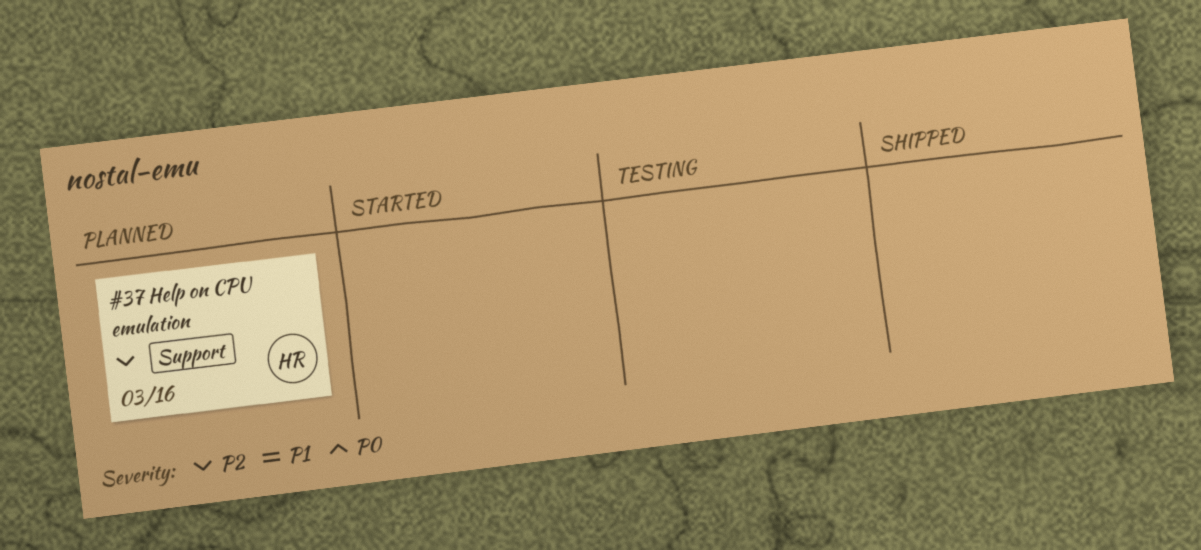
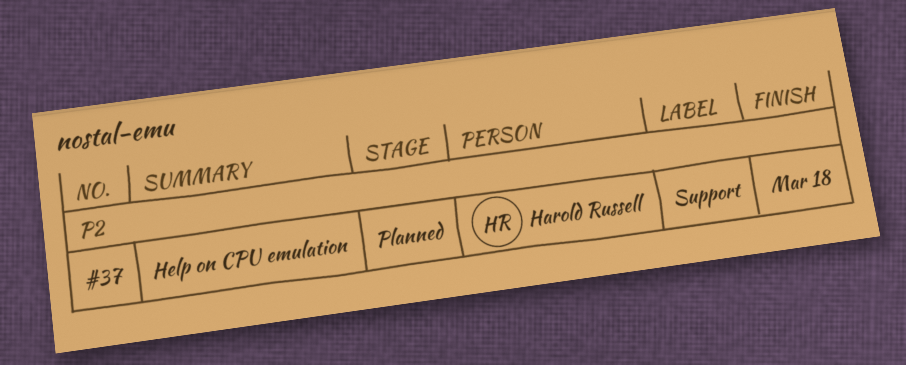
#37, due: Mar 16 -> Mar 18

